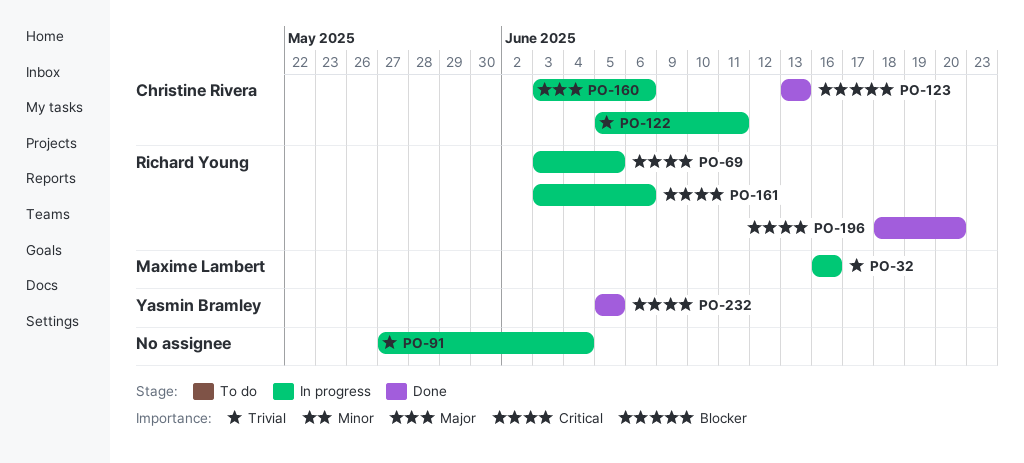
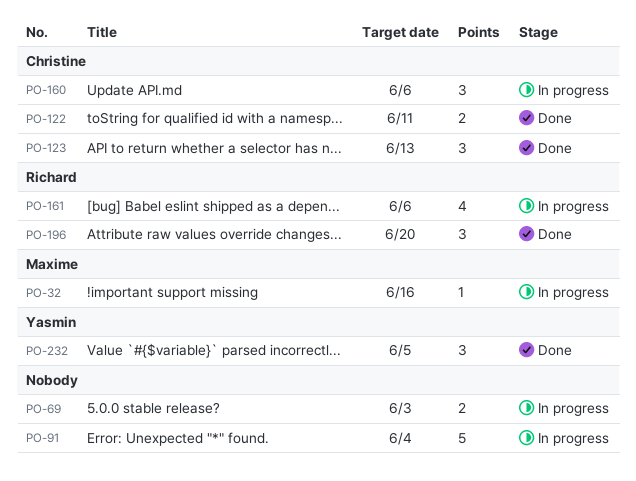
PO-69, owner: Richard Young -> none
PO-69, due: Jun 5 -> Jun 3
PO-122, status: In progress -> Done

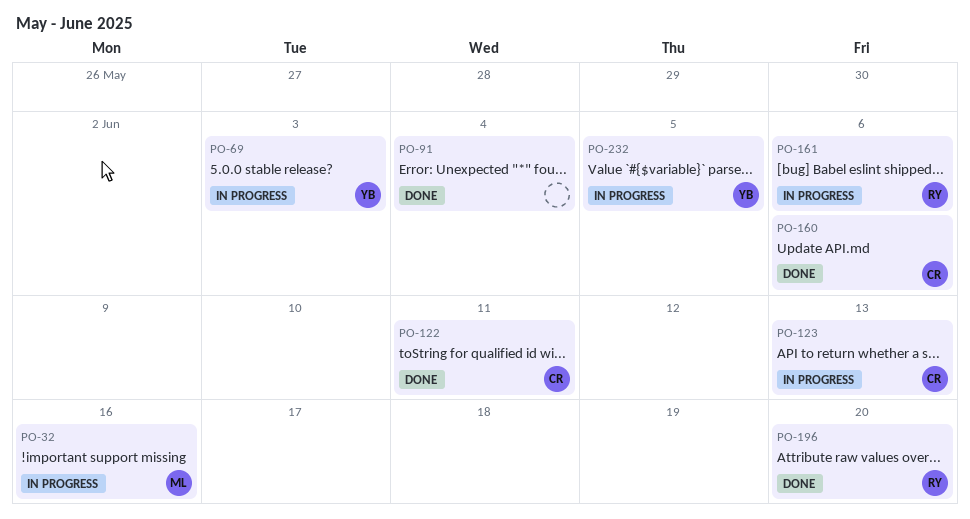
PO-69, owner: none -> Yasmin
PO-91, status: In progress -> Done
PO-123, status: Done -> In progress
PO-160, status: In progress -> Done
PO-232, status: Done -> In progress

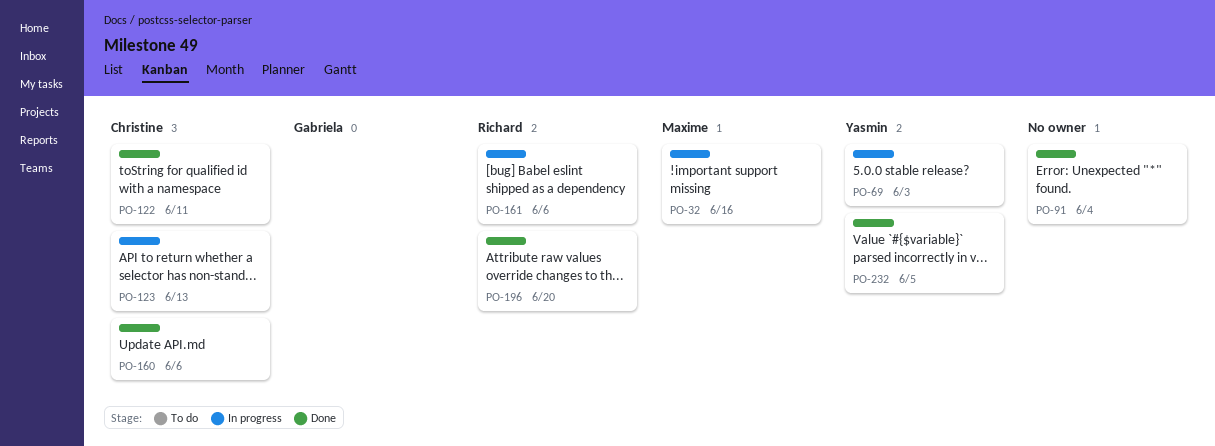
PO-232, status: In progress -> Done

